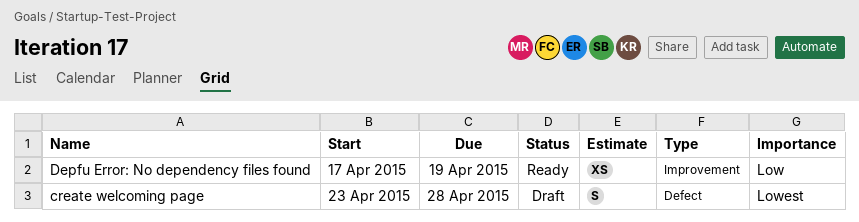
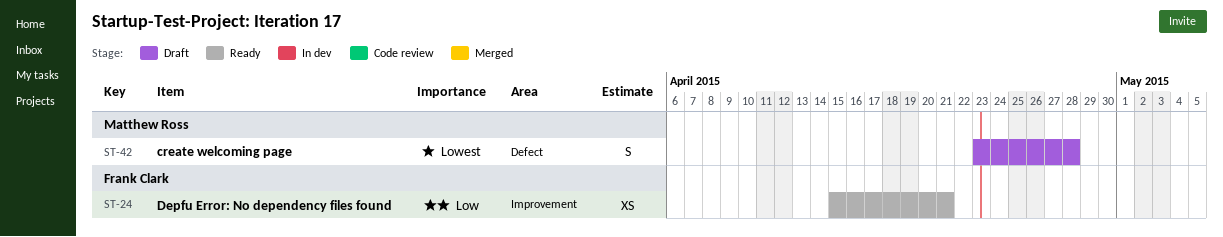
Depfu Error: No dependency files found, start: Apr 17 -> Apr 15
Depfu Error: No dependency files found, due: Apr 19 -> Apr 21

